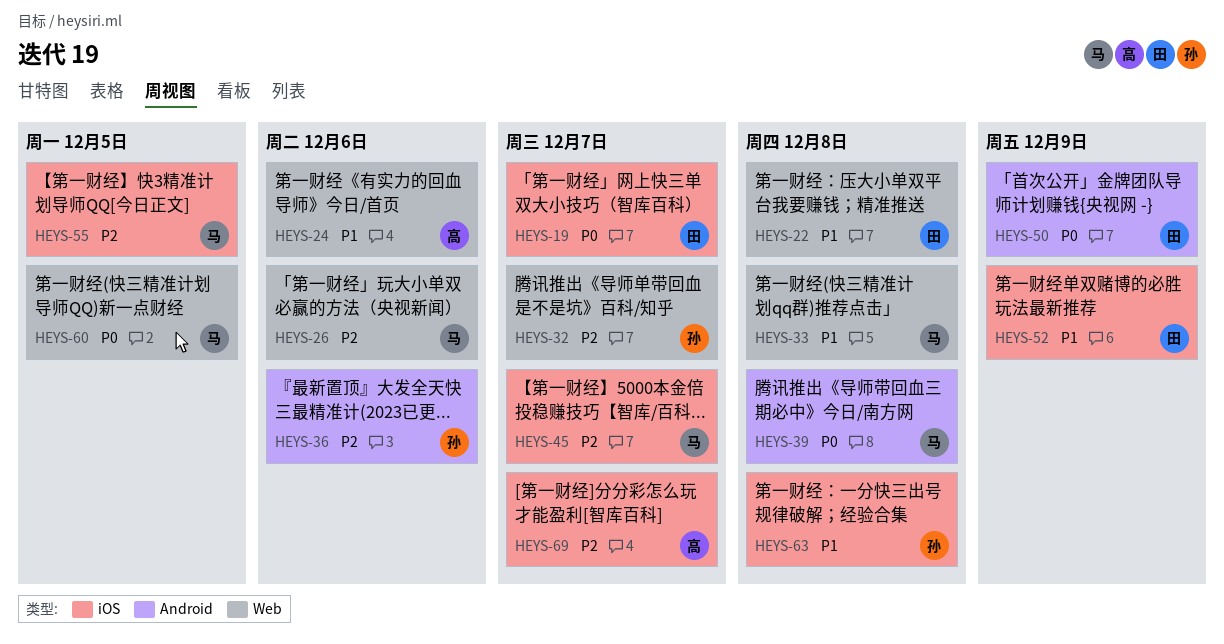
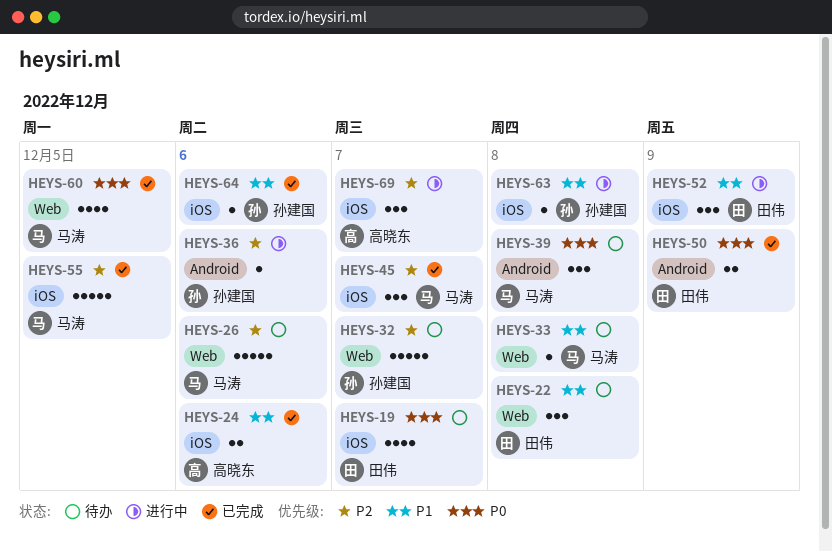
HEYS-24, label: Web -> iOS
HEYS-64: none -> present

